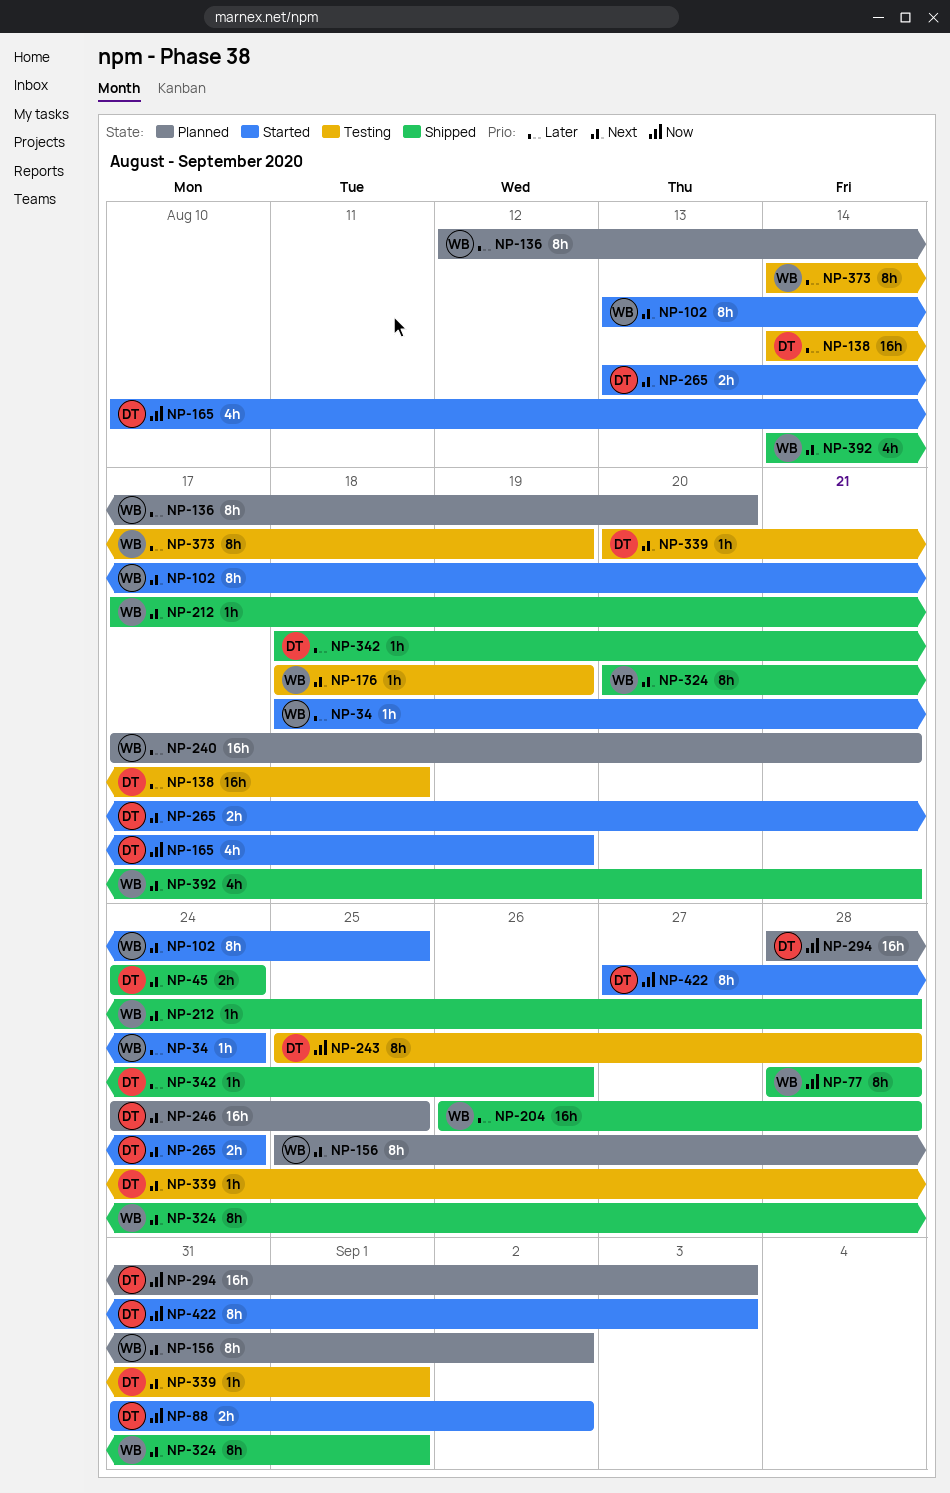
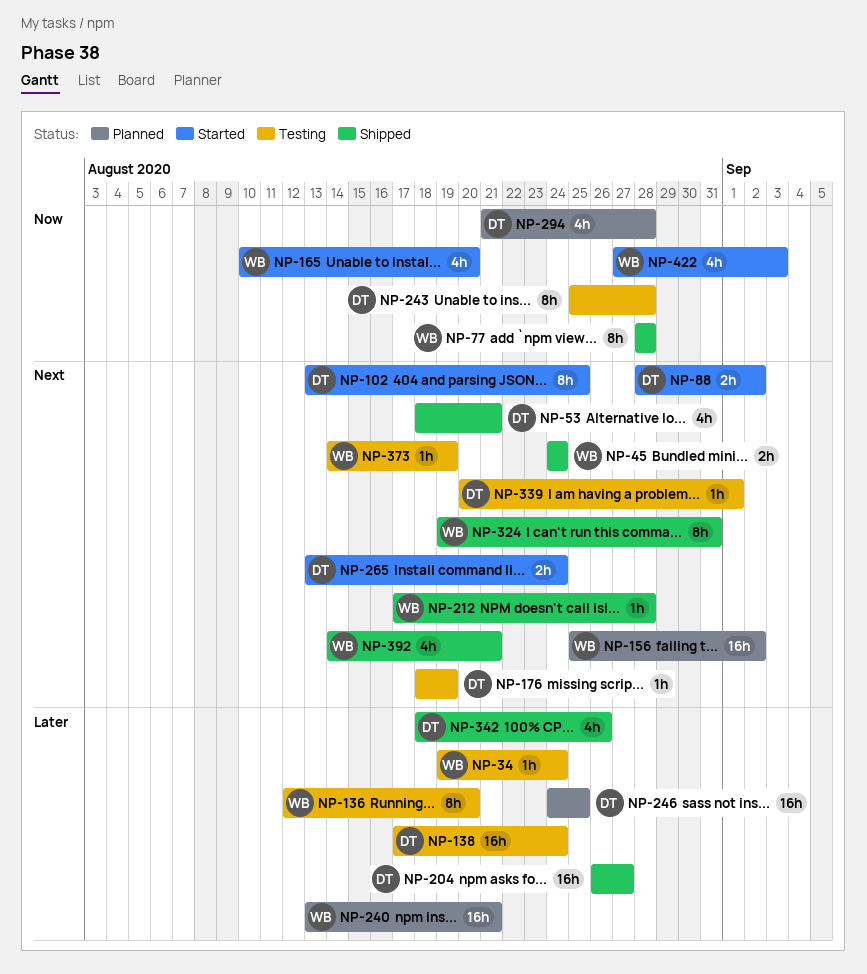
NP-34, status: Started -> Testing
NP-34, start: Aug 18 -> Aug 19
NP-45, owner: DT -> WB
NP-53: none -> present
NP-88, priority: Now -> Next
NP-88, start: Aug 31 -> Aug 28
NP-102, owner: WB -> DT
NP-136, status: Planned -> Testing
NP-138, start: Aug 14 -> Aug 17
NP-138, due: Aug 18 -> Aug 24
NP-156, estimate: 8h -> 16h
NP-165, owner: DT -> WB
NP-165, due: Aug 19 -> Aug 20
NP-176, owner: WB -> DT
NP-204, owner: WB -> DT
NP-204, due: Aug 28 -> Aug 27
NP-240, start: Aug 17 -> Aug 13
NP-246, priority: Next -> Later
NP-294, estimate: 16h -> 4h
NP-294, start: Aug 28 -> Aug 21
NP-294, due: Sep 3 -> Aug 28
NP-324, start: Aug 20 -> Aug 19
NP-324, due: Sep 1 -> Aug 31
NP-342, estimate: 1h -> 4h
NP-373, priority: Later -> Next
NP-373, estimate: 8h -> 1h
NP-422, owner: DT -> WB
NP-422, estimate: 8h -> 4h

